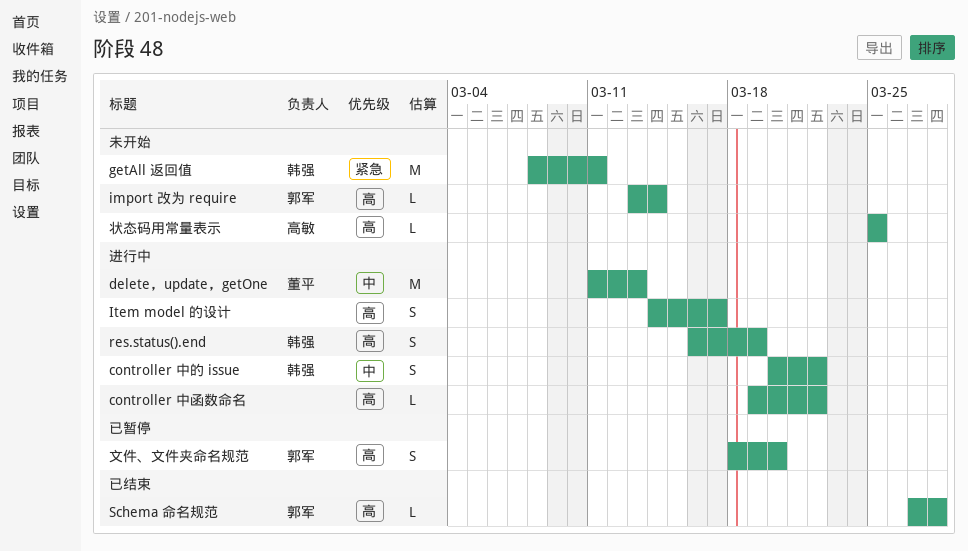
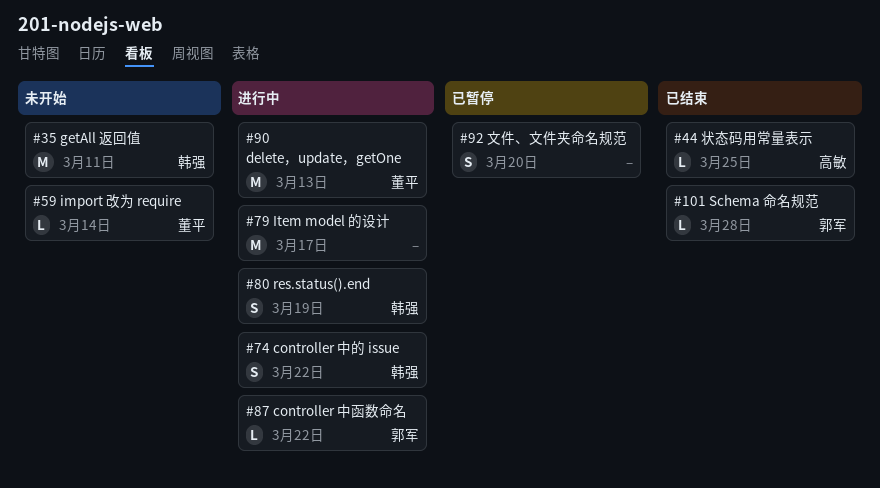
controller 中函数命名, owner: none -> 郭军
import 改为 require, owner: 郭军 -> 董平
Item model 的设计, estimate: S -> M
文件、文件夹命名规范, owner: 郭军 -> none
状态码用常量表示, status: 未开始 -> 已结束

